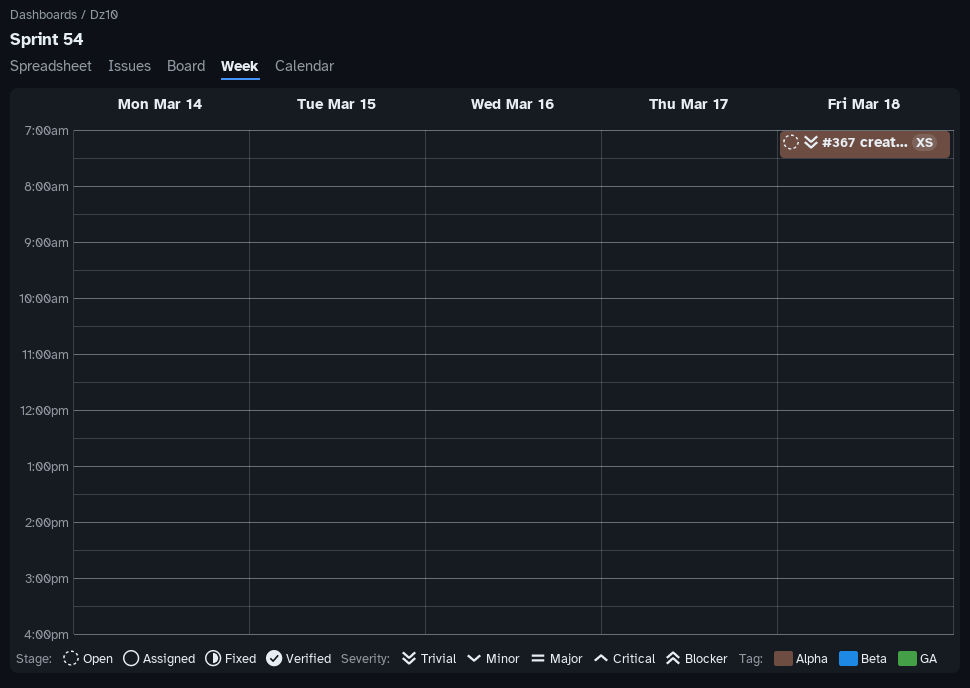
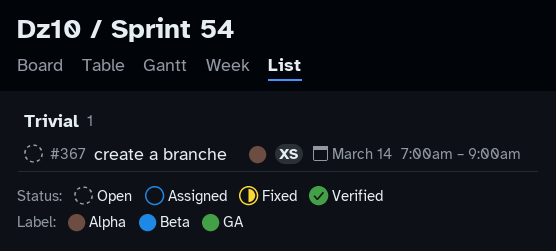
#367, day: Mar 18 -> Mar 14
#367, ends: 07:30 -> 09:00

